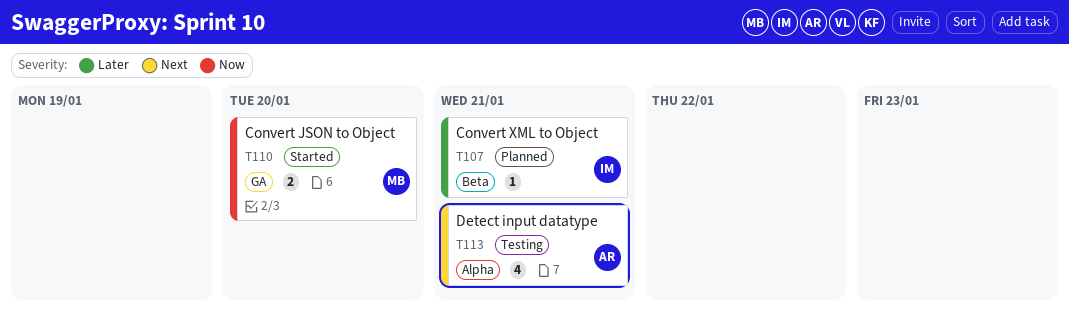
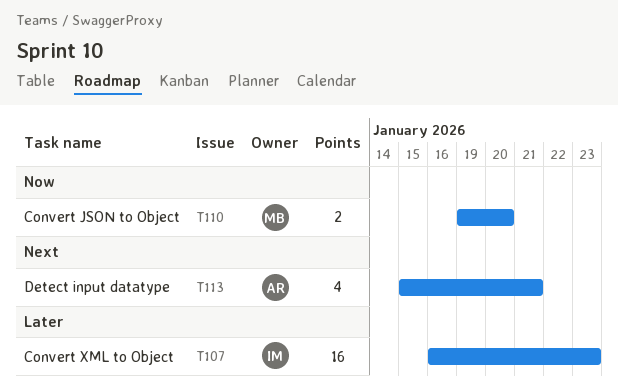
T107, estimate: 1 -> 16
T107, due: Jan 21 -> Jan 23

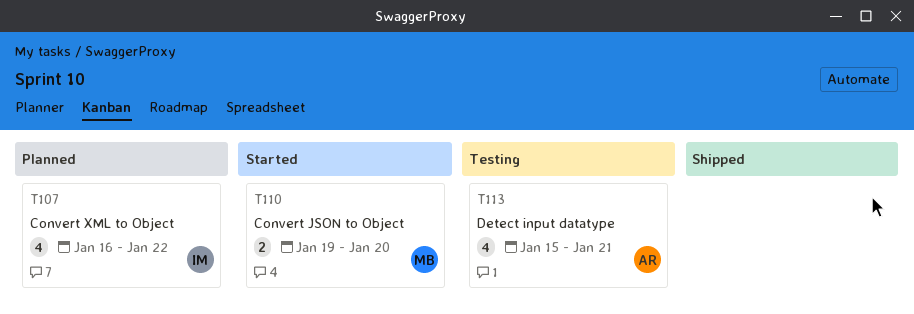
T107, estimate: 16 -> 4
T107, due: Jan 23 -> Jan 22

